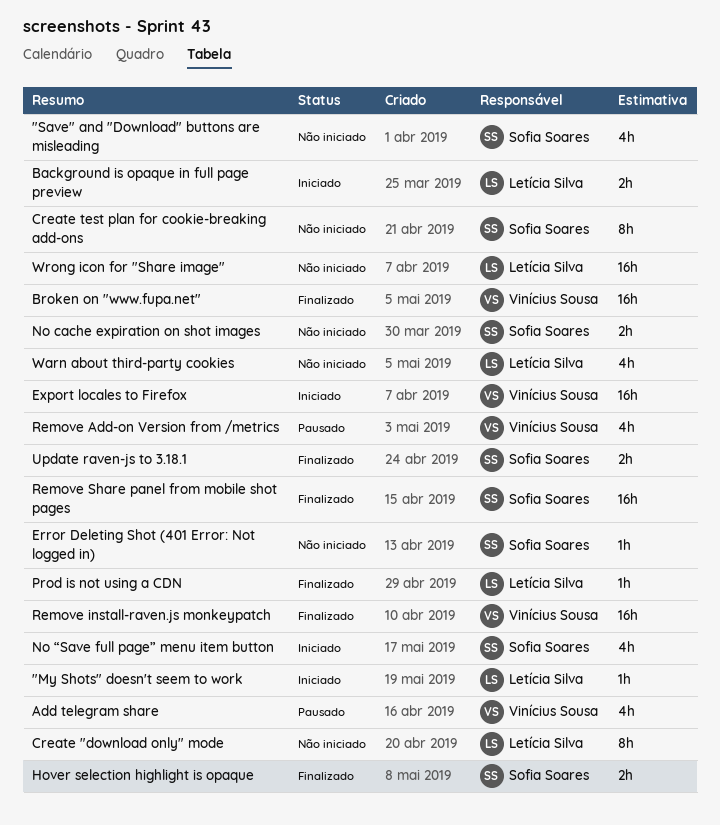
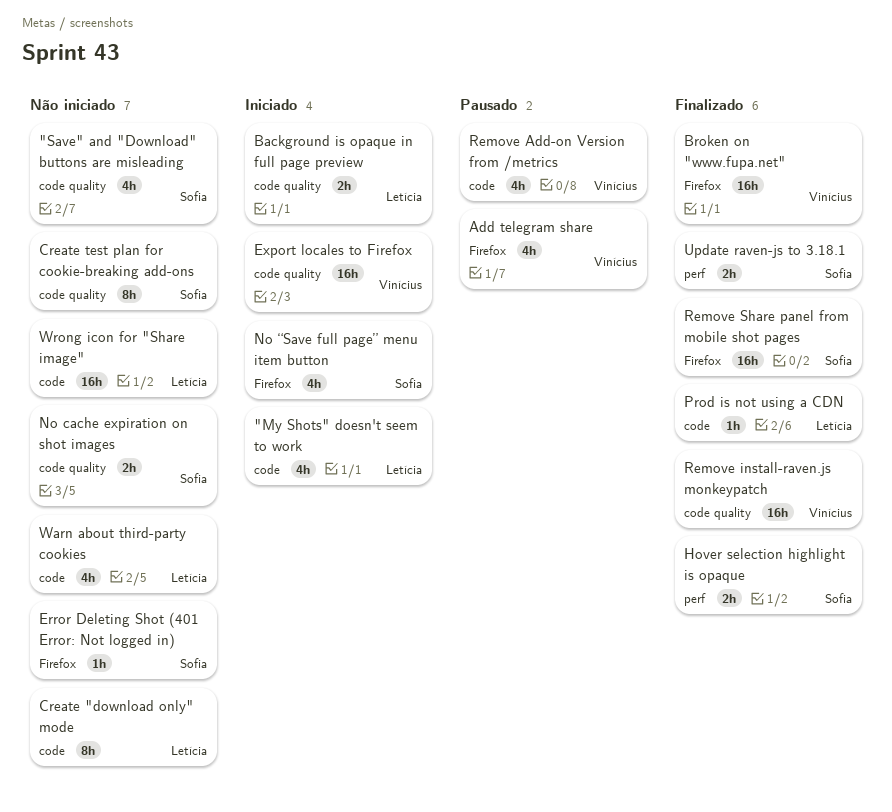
"My Shots" doesn't seem to work, estimate: 1h -> 4h

